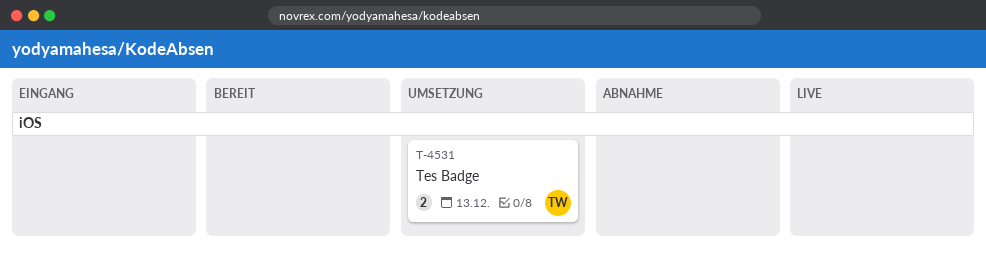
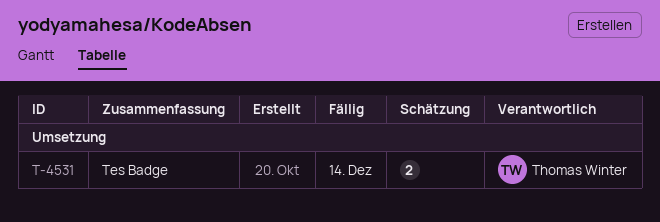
T-4531, due: Dec 13 -> Dec 14

